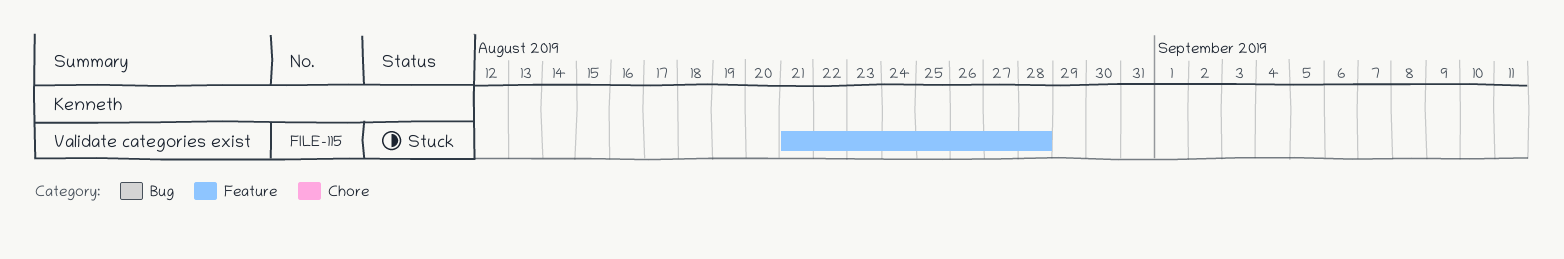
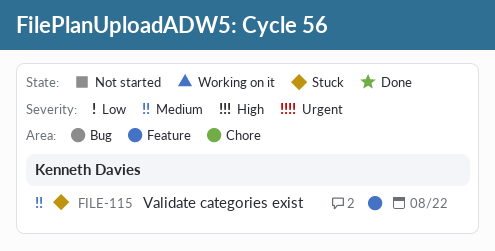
FILE-115, due: Aug 28 -> Aug 22

